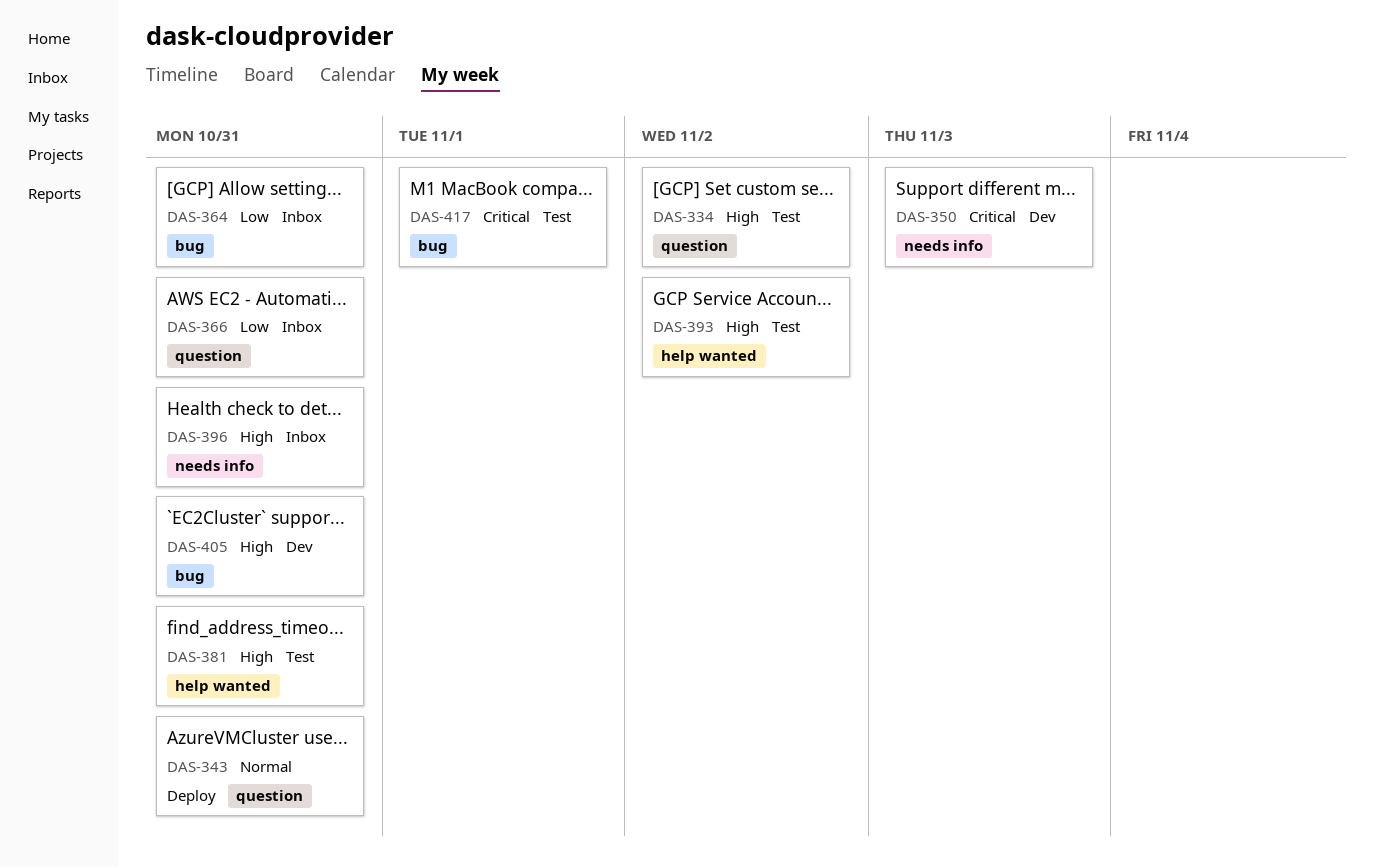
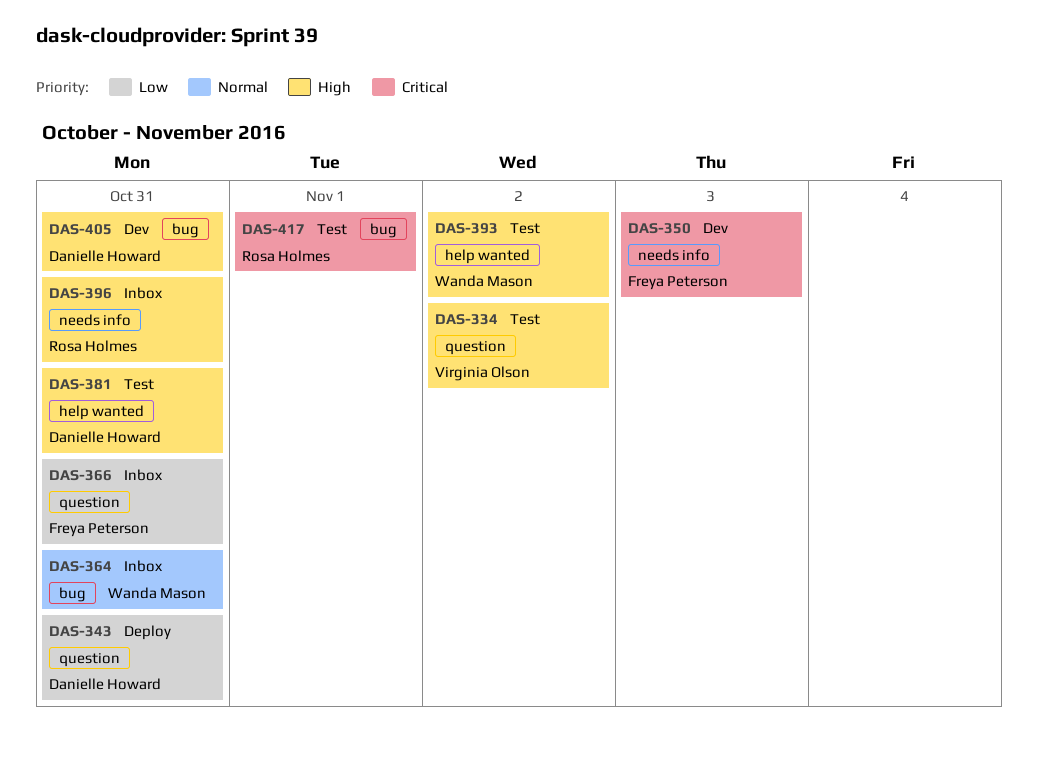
DAS-343, priority: Normal -> Low
DAS-364, priority: Low -> Normal

